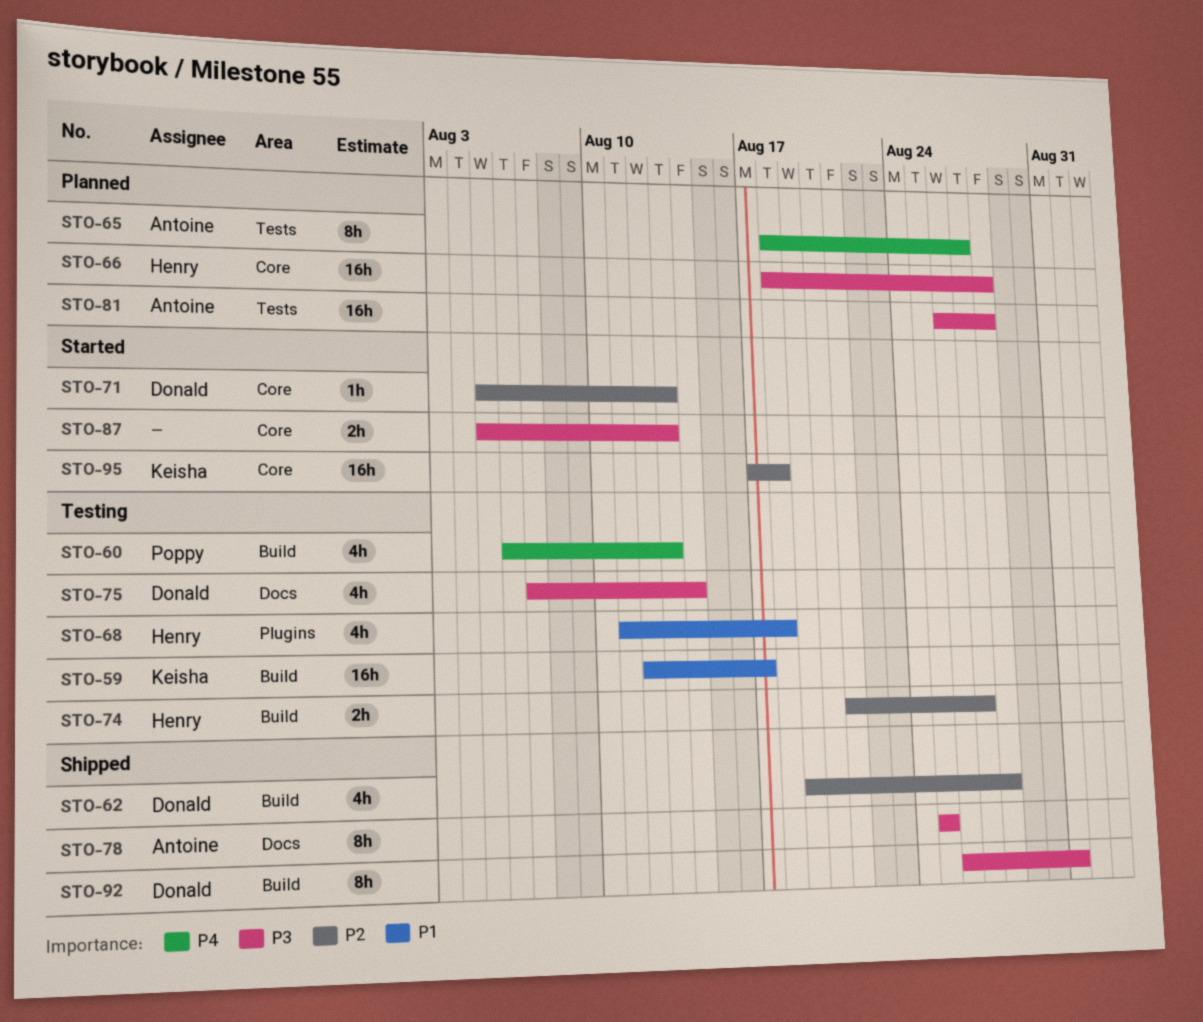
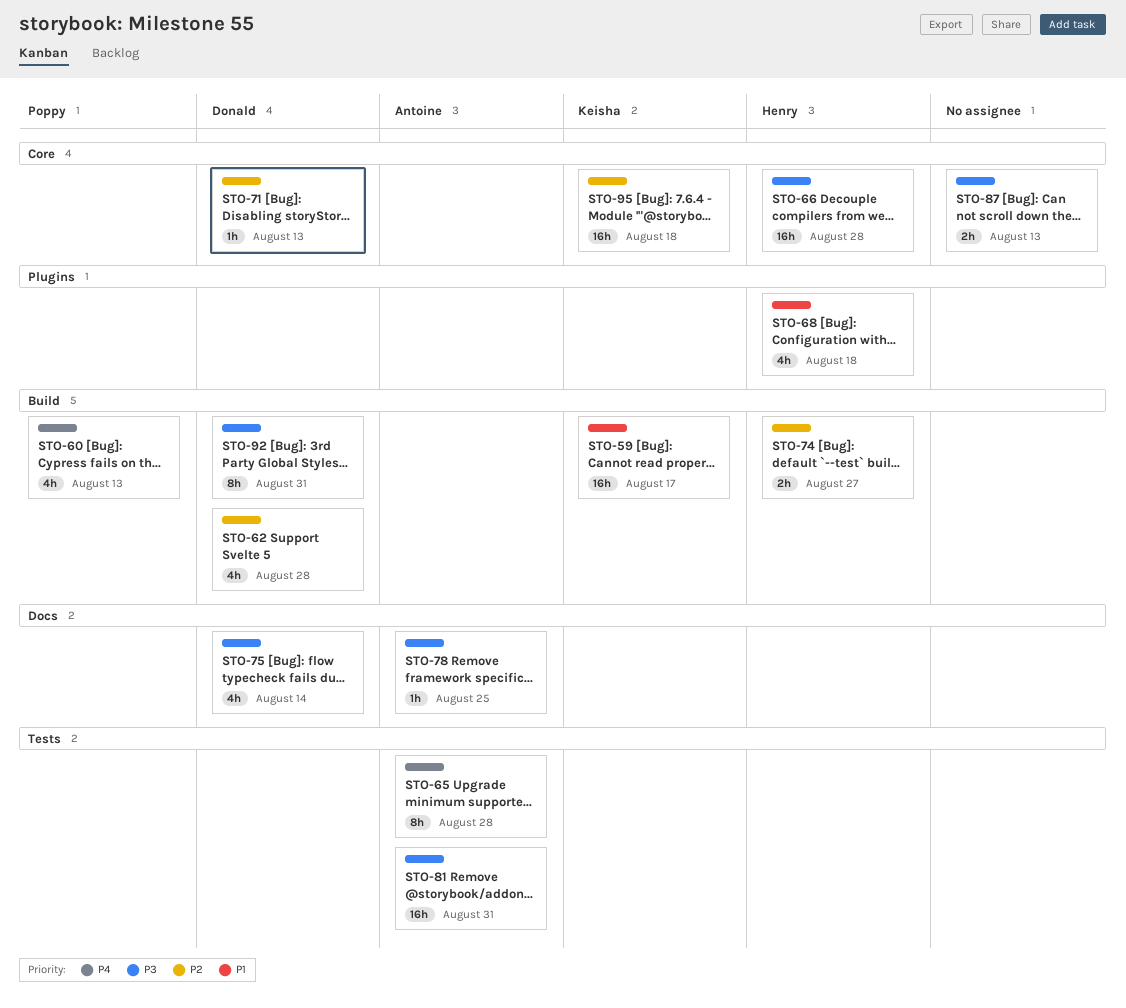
STO-65, due: Aug 27 -> Aug 28
STO-78, estimate: 8h -> 1h
STO-81, due: Aug 28 -> Aug 31

